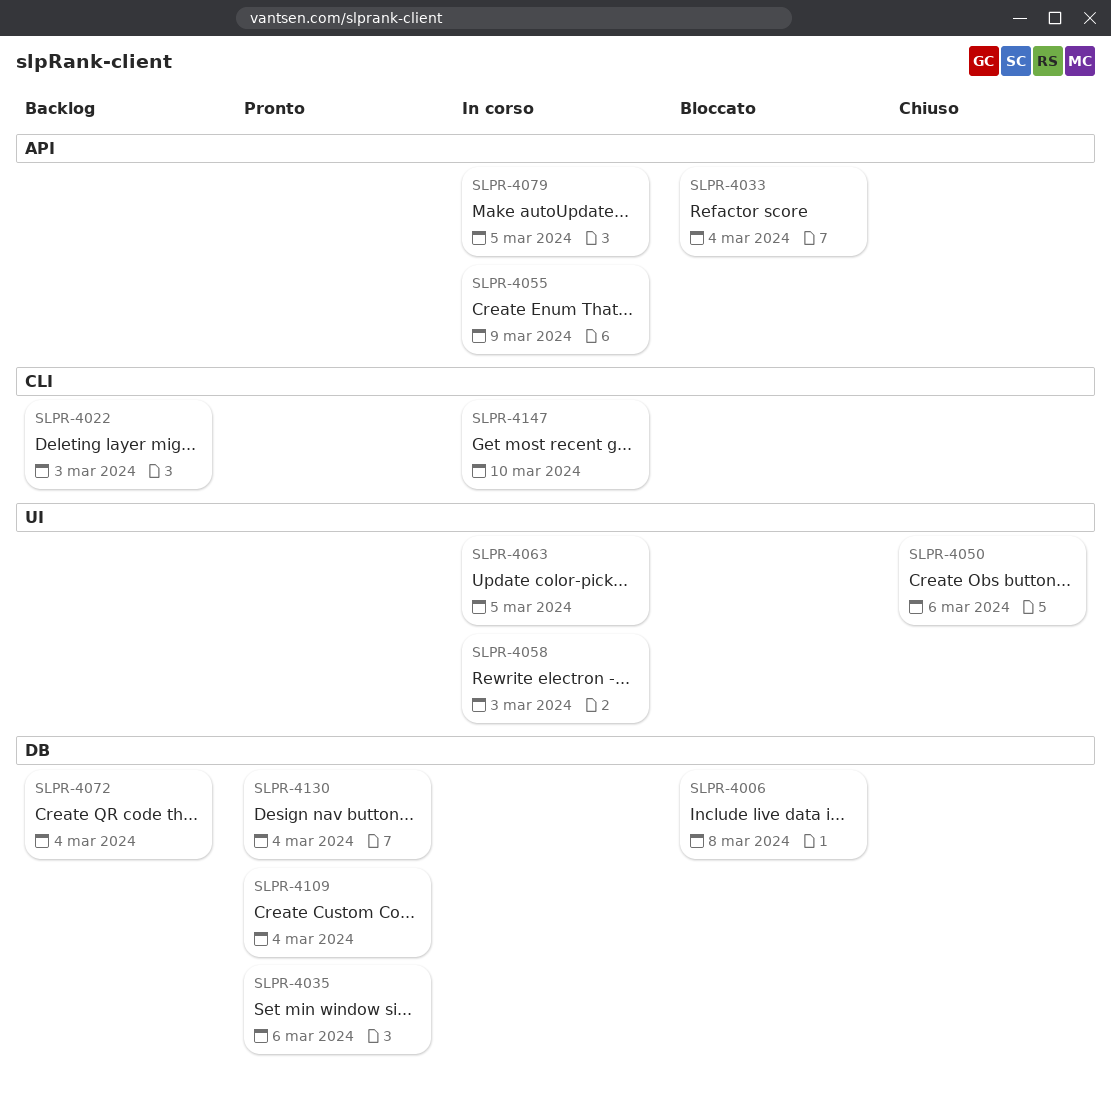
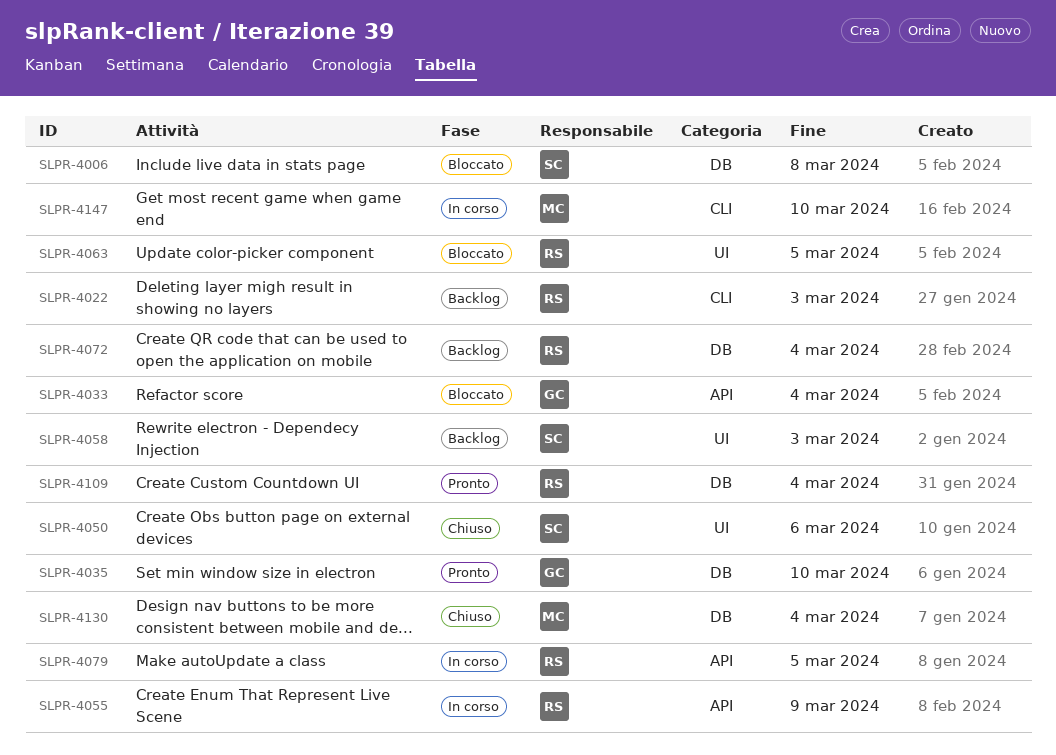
SLPR-4035, due: Mar 6 -> Mar 10
SLPR-4058, status: In corso -> Backlog
SLPR-4063, status: In corso -> Bloccato
SLPR-4130, status: Pronto -> Chiuso

